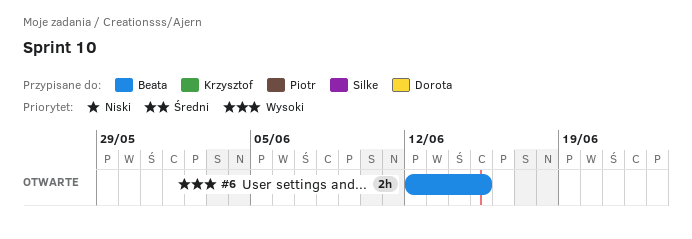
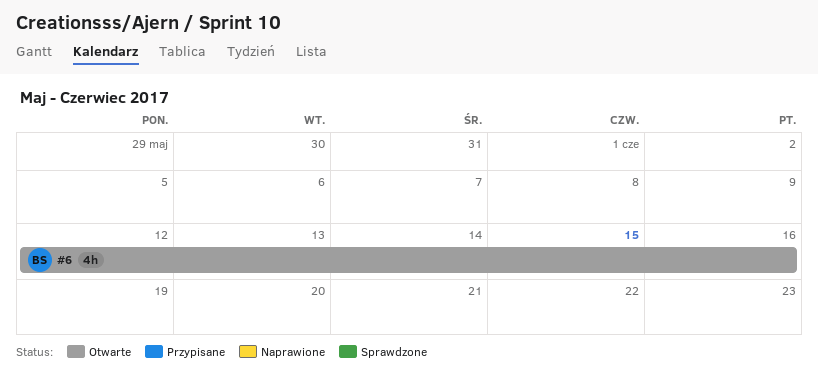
#6, estimate: 2h -> 4h
#6, due: Jun 15 -> Jun 16

